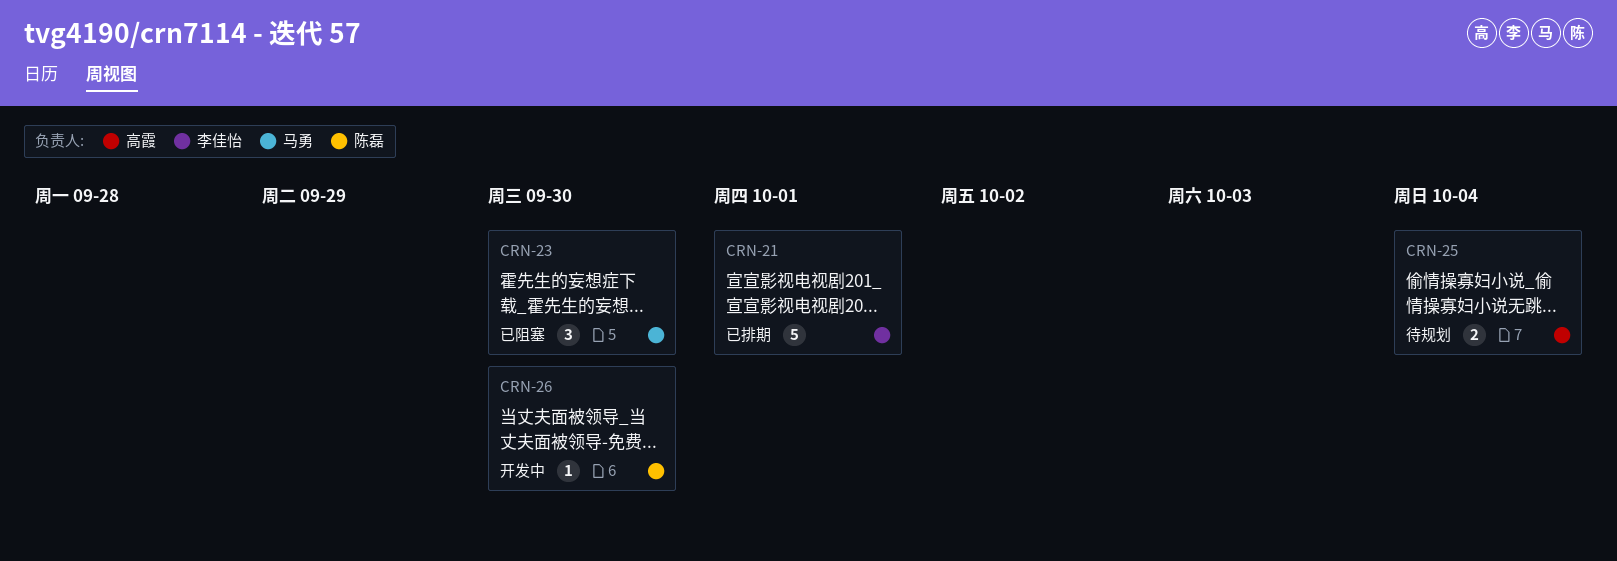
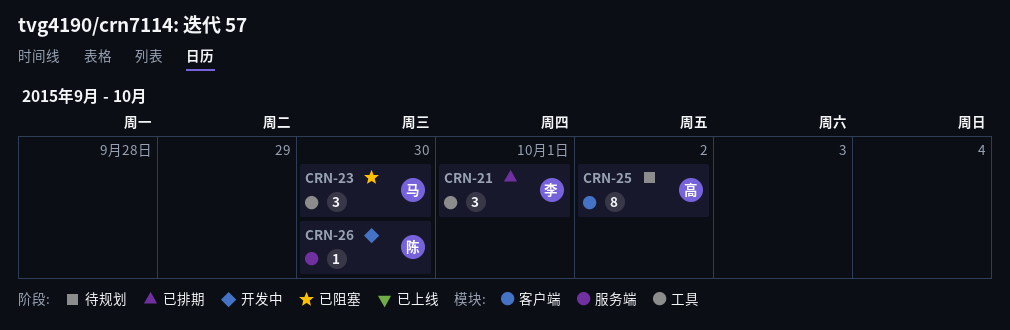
CRN-21, estimate: 5 -> 3
CRN-25, estimate: 2 -> 8
CRN-25, due: Oct 4 -> Oct 2

